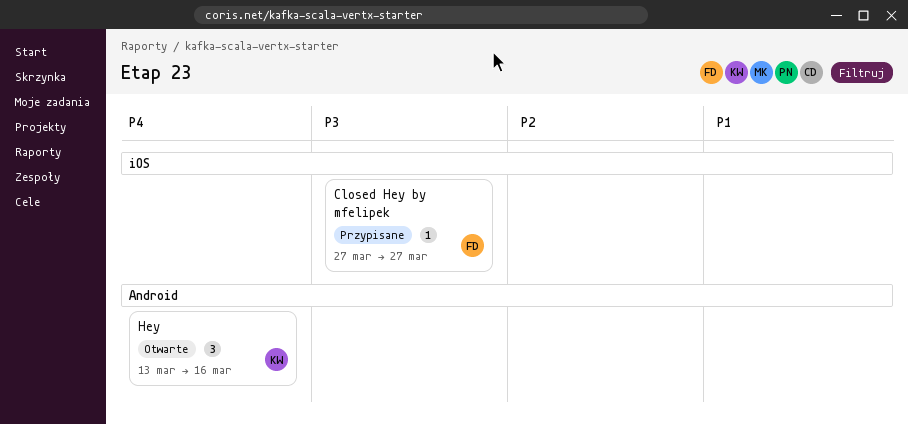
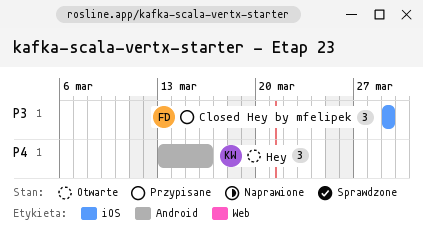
Closed Hey by mfelipek, estimate: 1 -> 3
Closed Hey by mfelipek, start: Mar 27 -> Mar 29
Closed Hey by mfelipek, due: Mar 27 -> Mar 29

